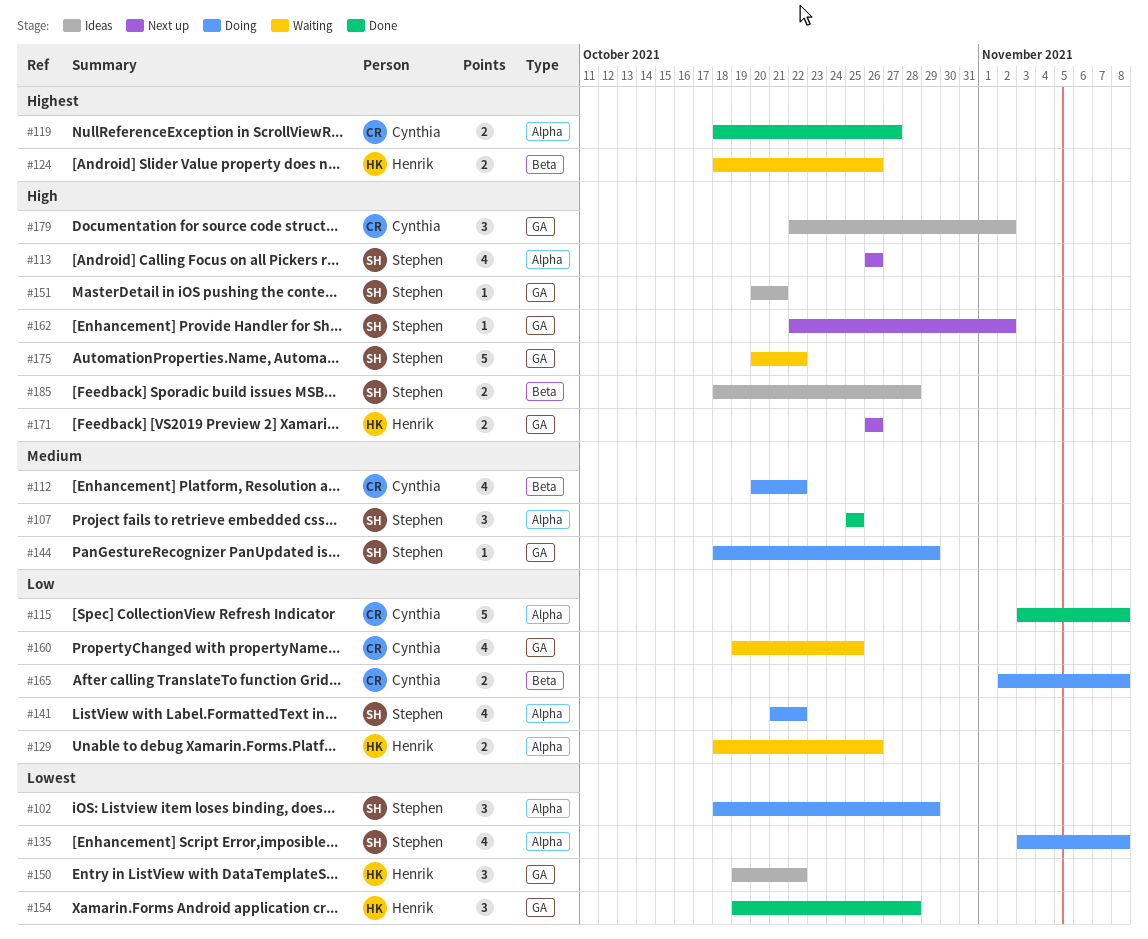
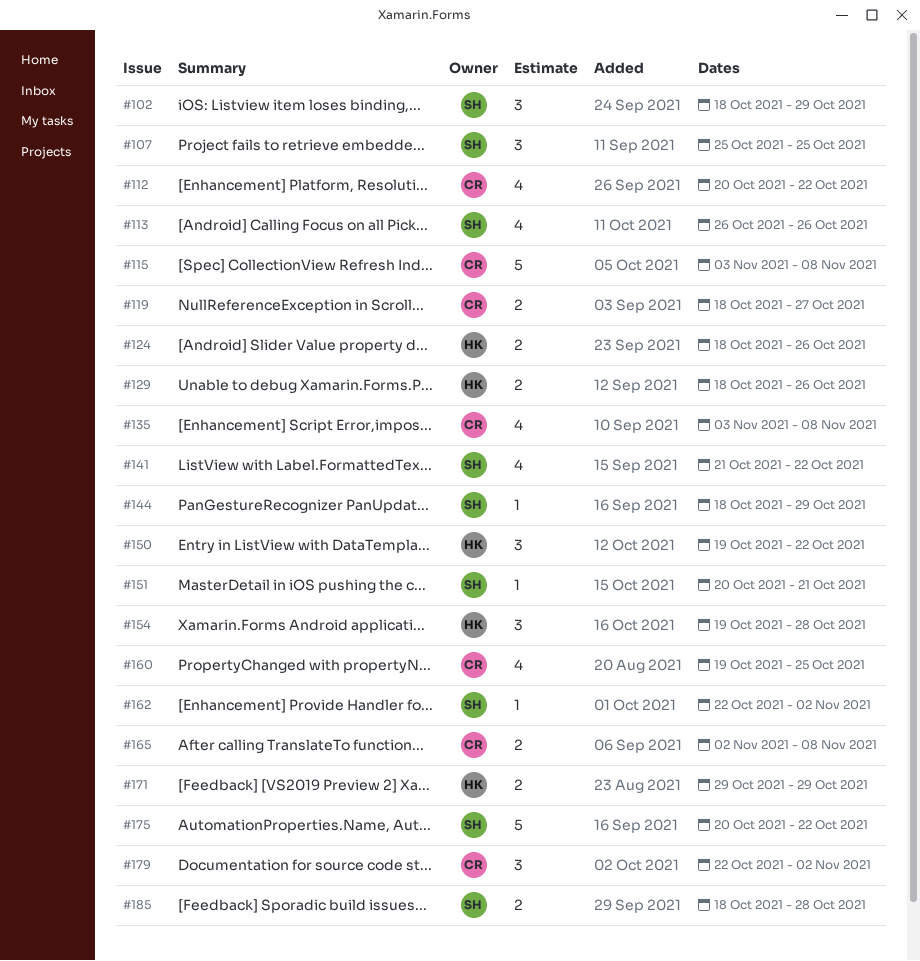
#135, owner: Stephen -> Cynthia
#171, start: Oct 26 -> Oct 29
#171, due: Oct 26 -> Oct 29

